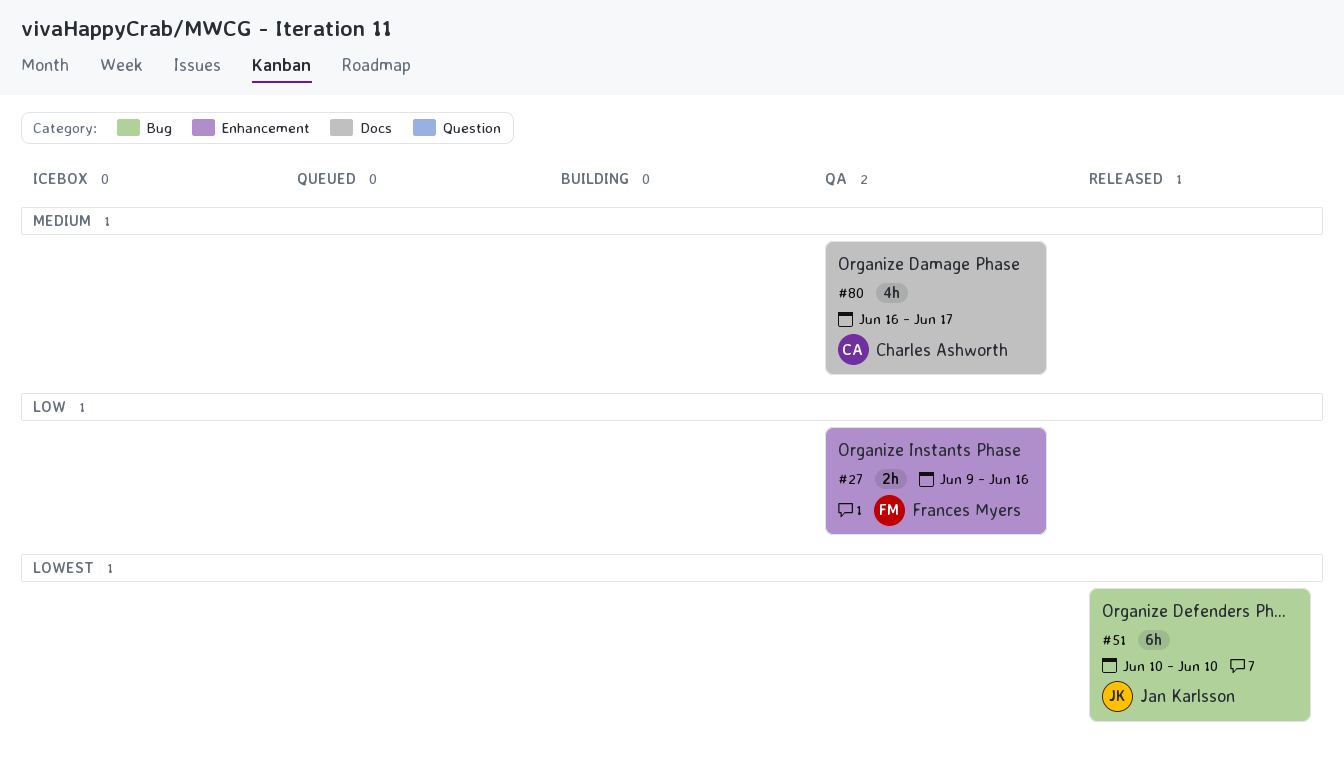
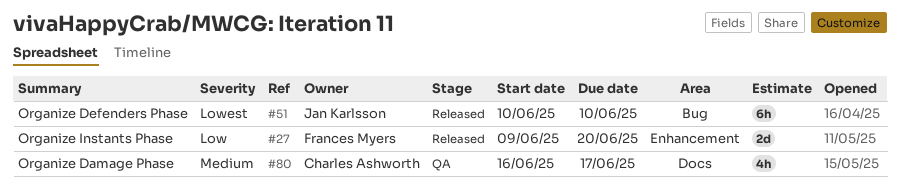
#27, status: QA -> Released
#27, estimate: 2h -> 2d
#27, due: Jun 16 -> Jun 20

